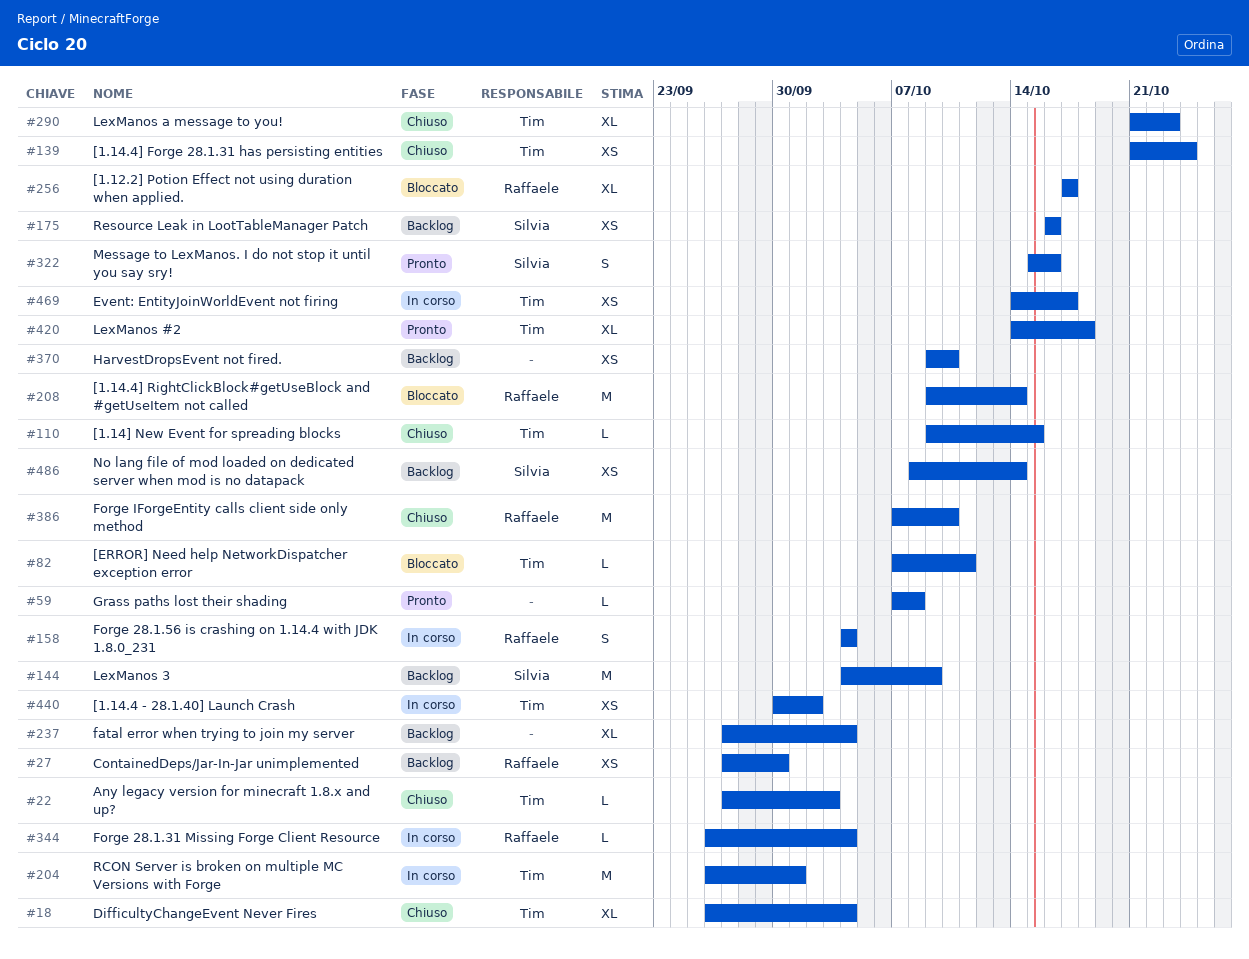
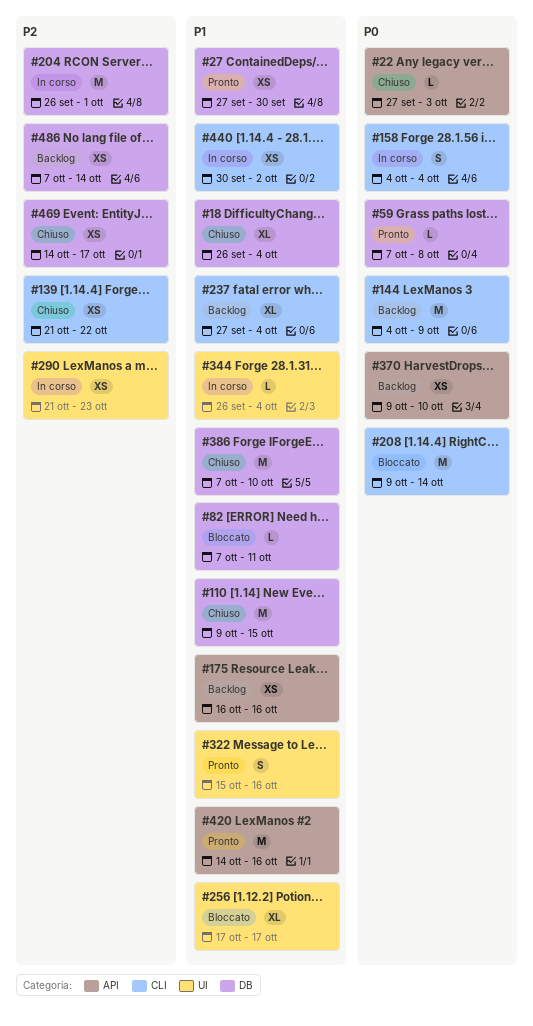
#27, status: Backlog -> Pronto
#110, estimate: L -> M
#139, due: Oct 24 -> Oct 22
#290, status: Chiuso -> In corso
#290, estimate: XL -> XS
#420, estimate: XL -> M
#420, due: Oct 18 -> Oct 16
#469, status: In corso -> Chiuso
#486, start: Oct 8 -> Oct 7

